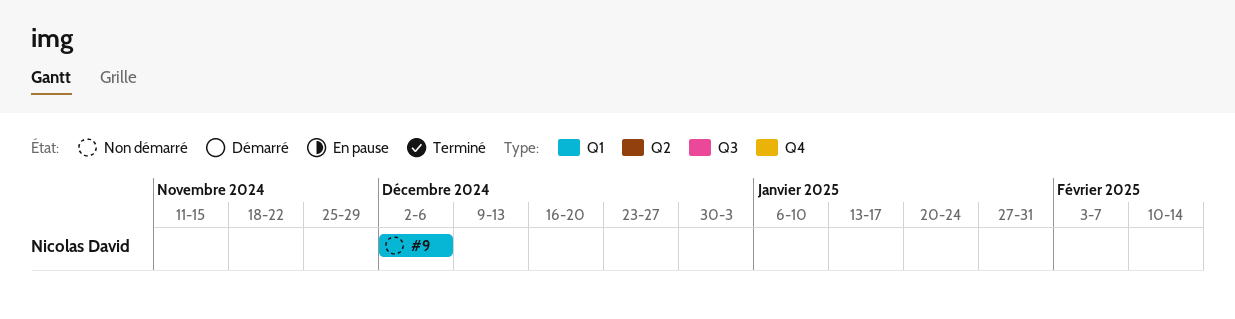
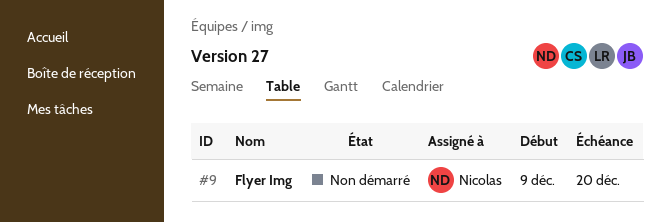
#9, start: Dec 2 -> Dec 9
#9, due: Dec 6 -> Dec 20

